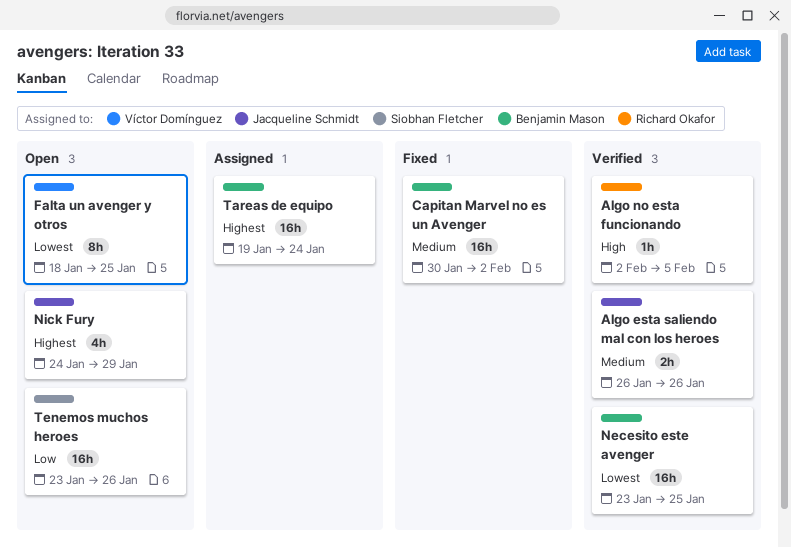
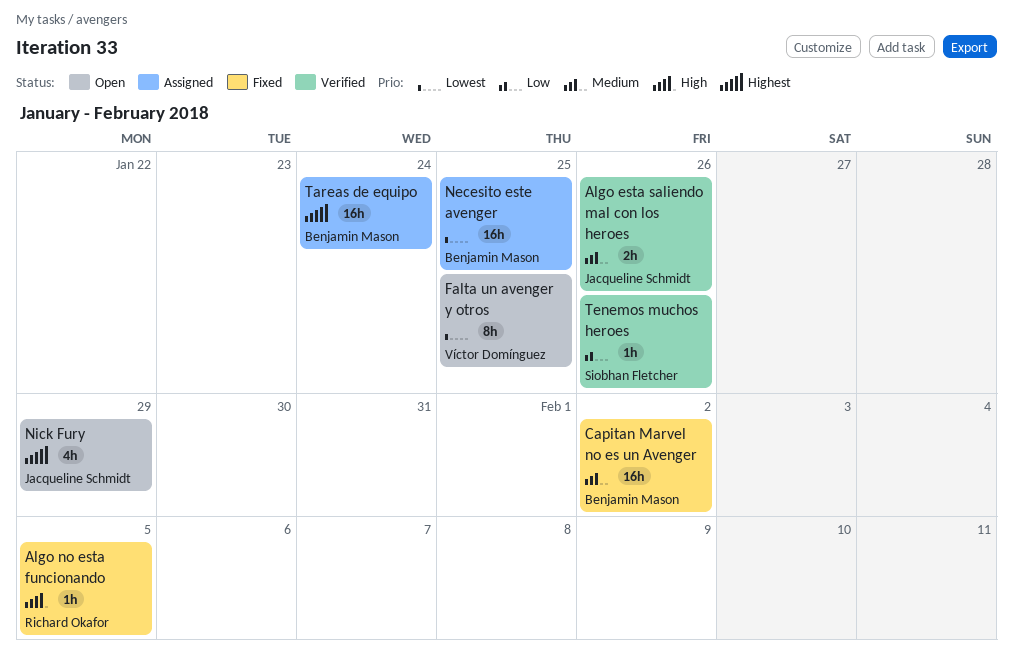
Algo no esta funcionando, status: Verified -> Fixed
Necesito este avenger, status: Verified -> Assigned
Tenemos muchos heroes, status: Open -> Verified
Tenemos muchos heroes, estimate: 16h -> 1h

